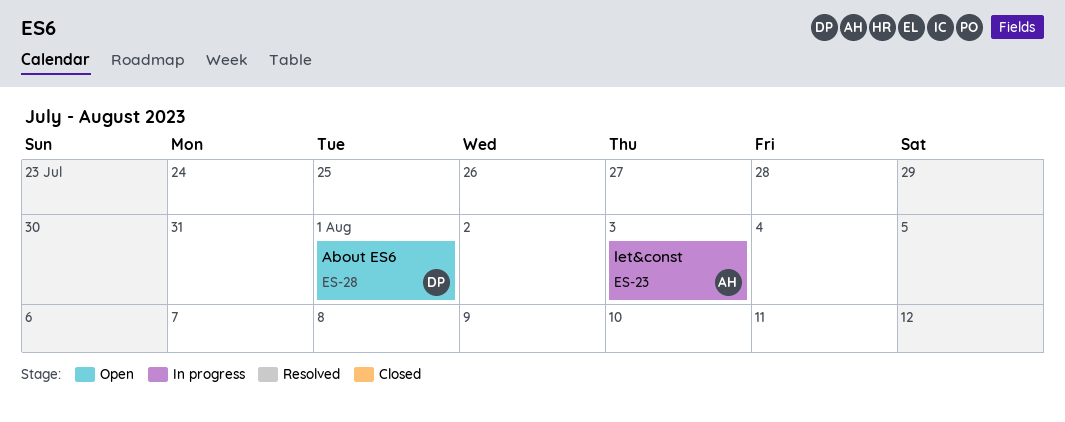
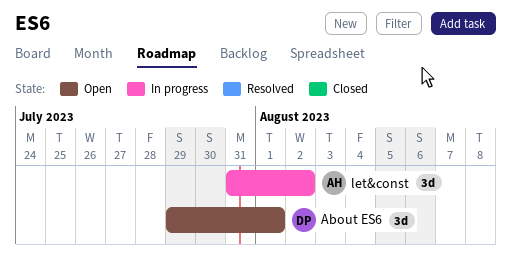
let&const, due: Aug 3 -> Aug 2

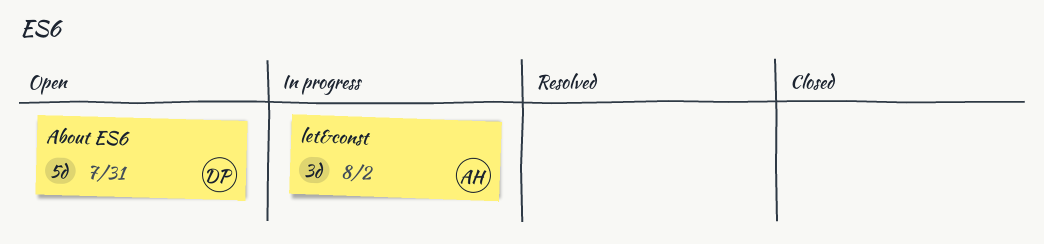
About ES6, estimate: 3d -> 5d
About ES6, due: Aug 1 -> Jul 31

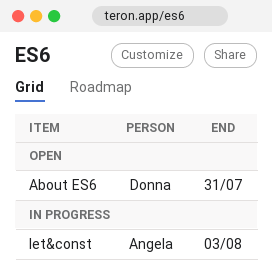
let&const, due: Aug 2 -> Aug 3

